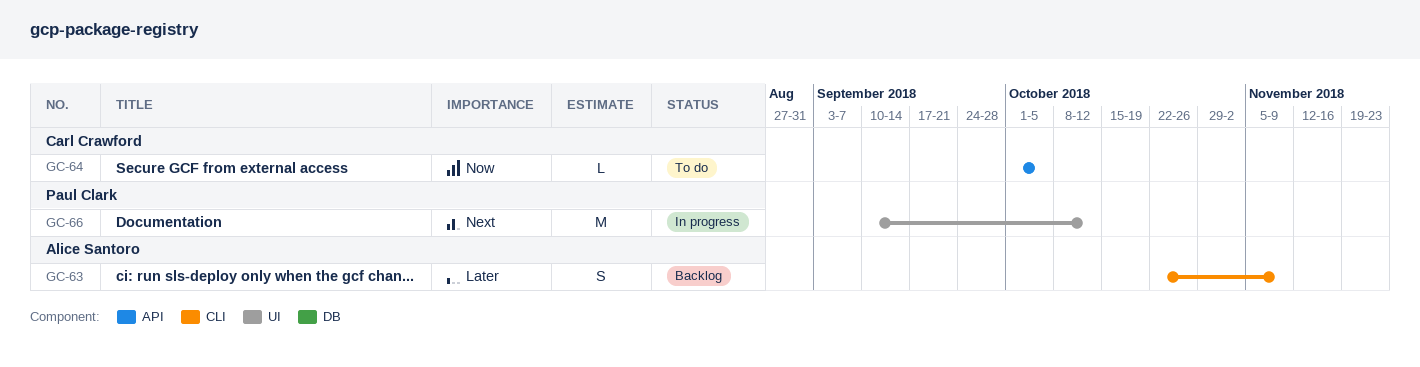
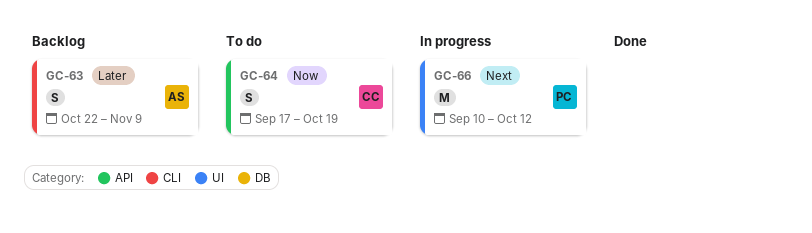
GC-64, estimate: L -> S
GC-64, start: Oct 1 -> Sep 17
GC-64, due: Oct 5 -> Oct 19

